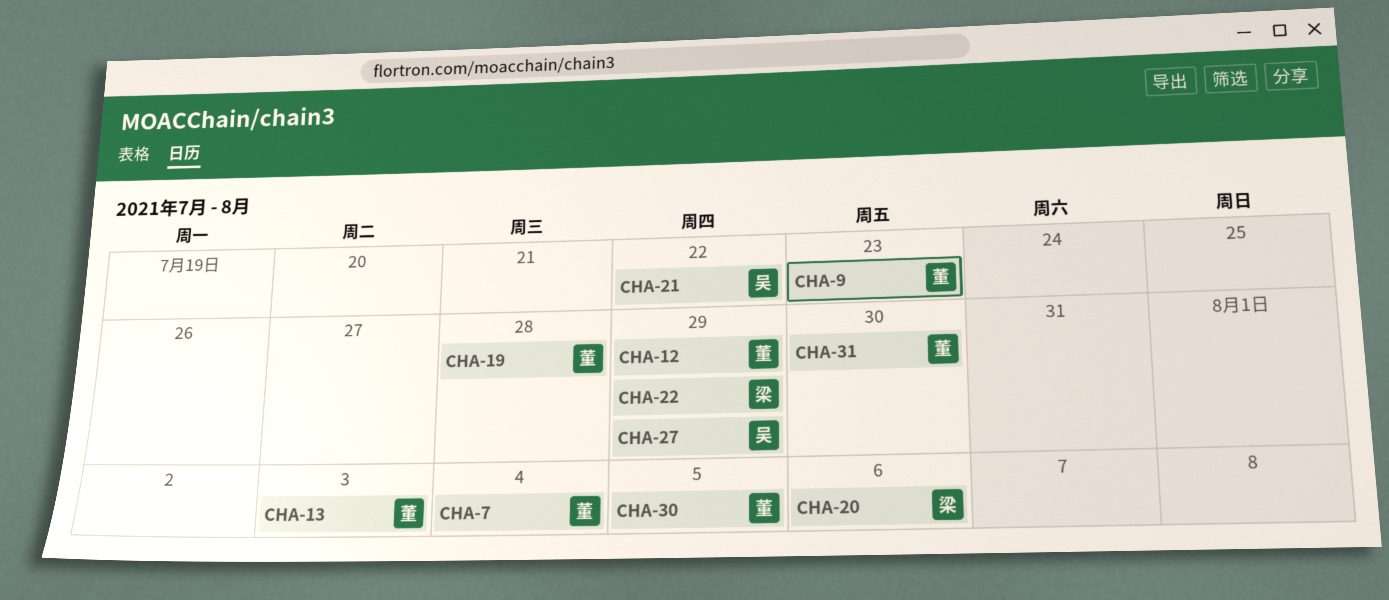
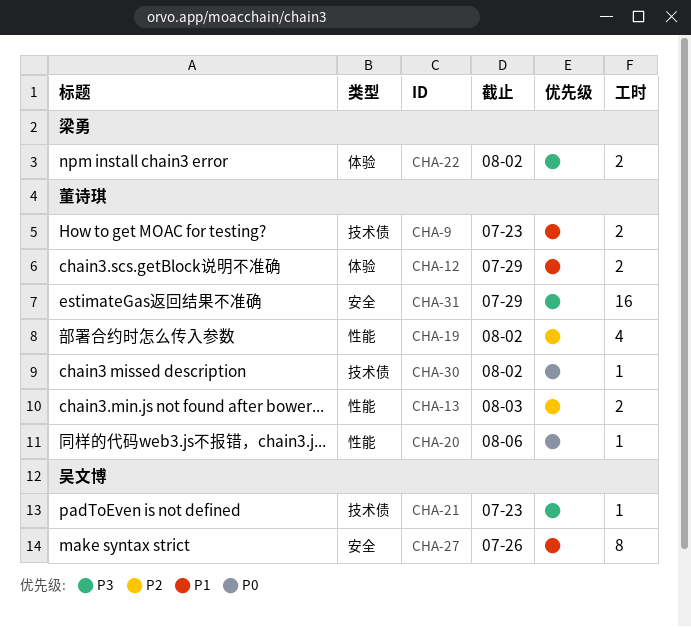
CHA-7: present -> none
CHA-19, due: Jul 28 -> Aug 2
CHA-20, owner: 梁勇 -> 董诗琪
CHA-21, due: Jul 22 -> Jul 23
CHA-22, due: Jul 29 -> Aug 2
CHA-27, due: Jul 29 -> Jul 26
CHA-30, due: Aug 5 -> Aug 2
CHA-31, due: Jul 30 -> Jul 29

